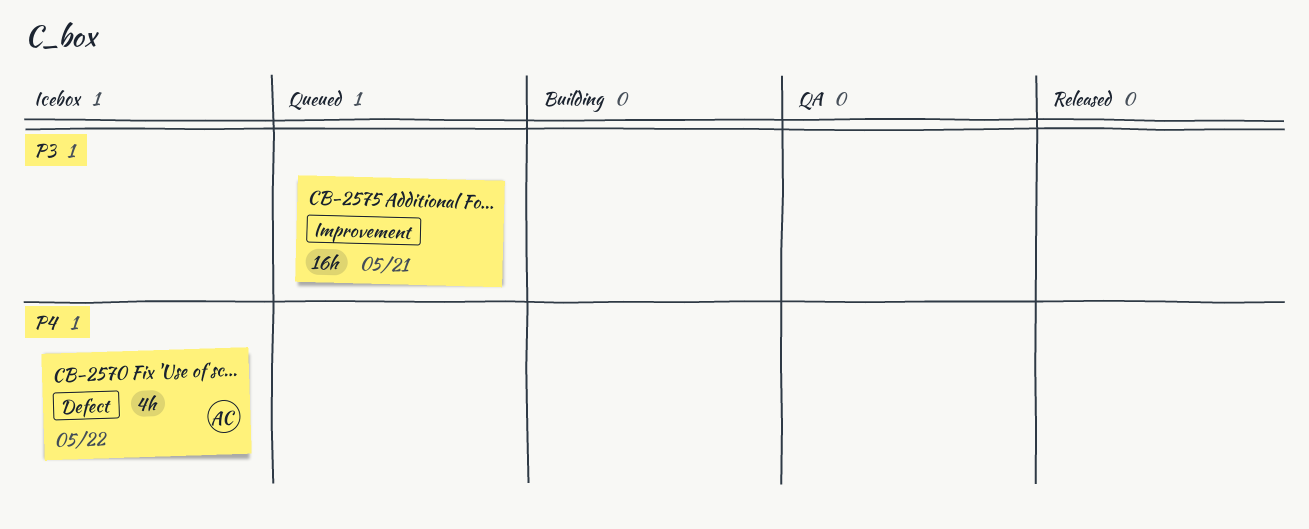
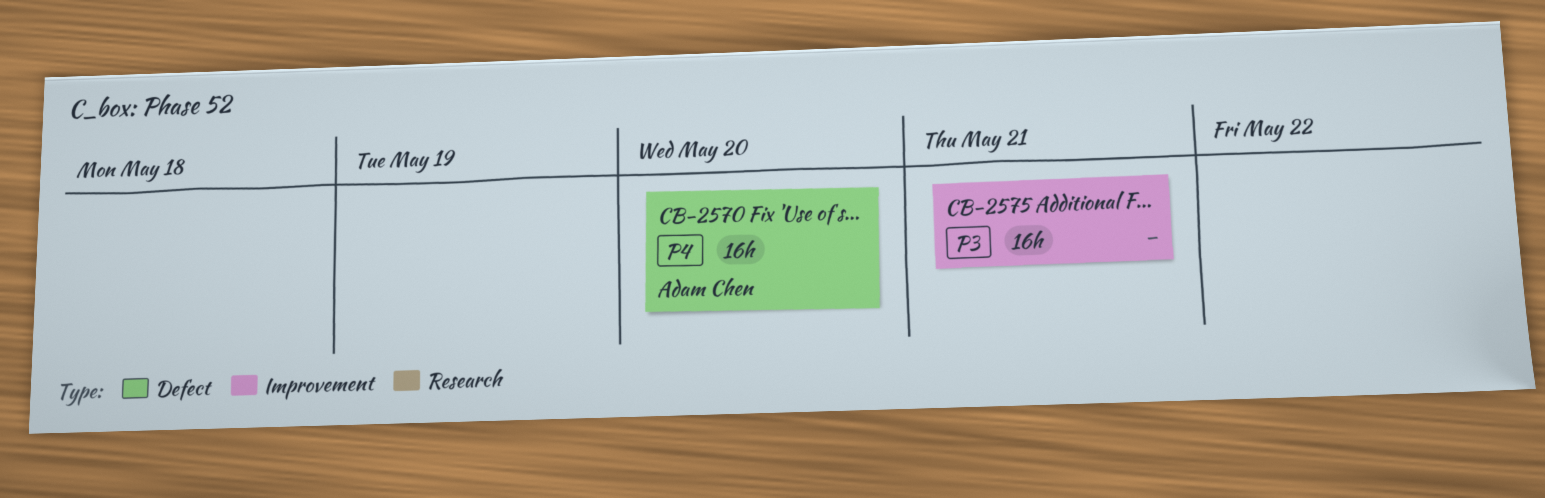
CB-2570, estimate: 4h -> 16h
CB-2570, due: May 22 -> May 20

